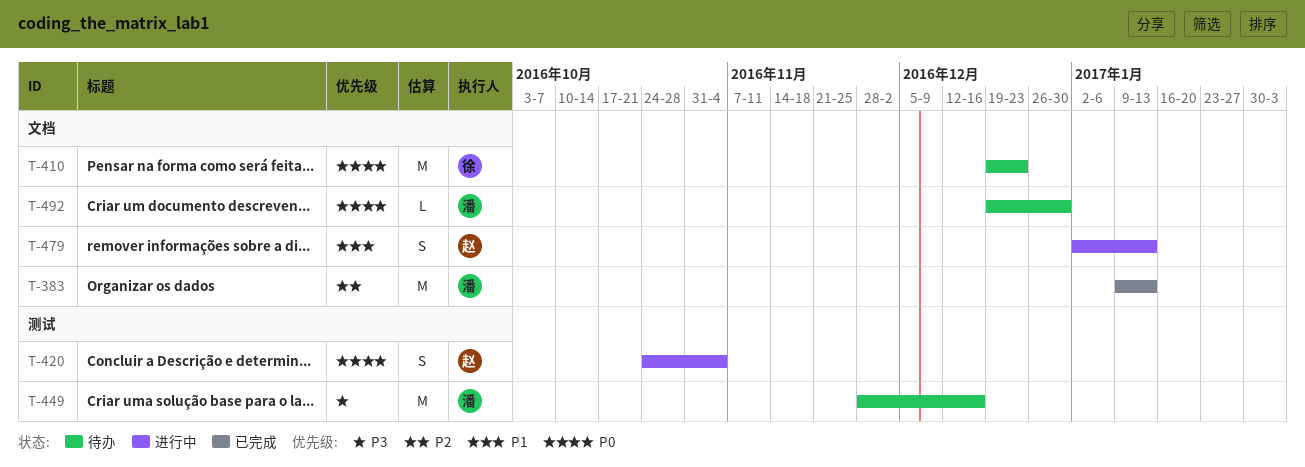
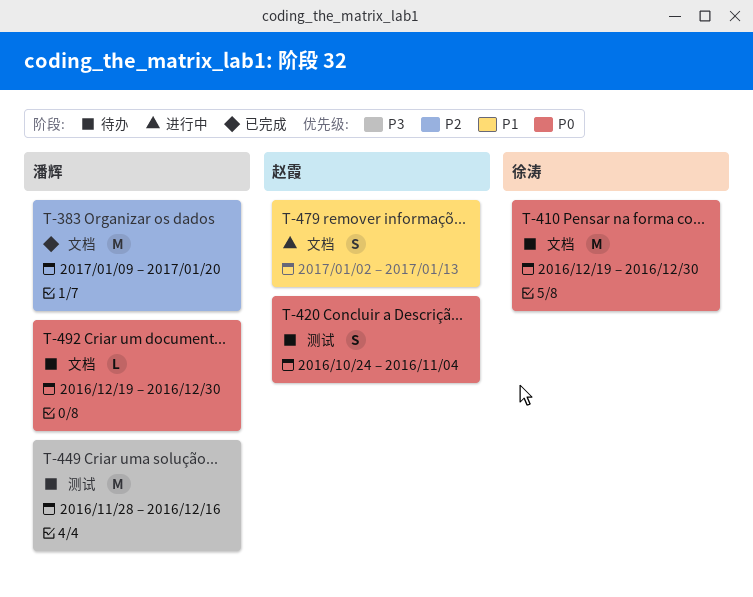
T-383, due: Jan 13 -> Jan 20
T-410, due: Dec 23 -> Dec 30
T-420, status: 进行中 -> 待办

